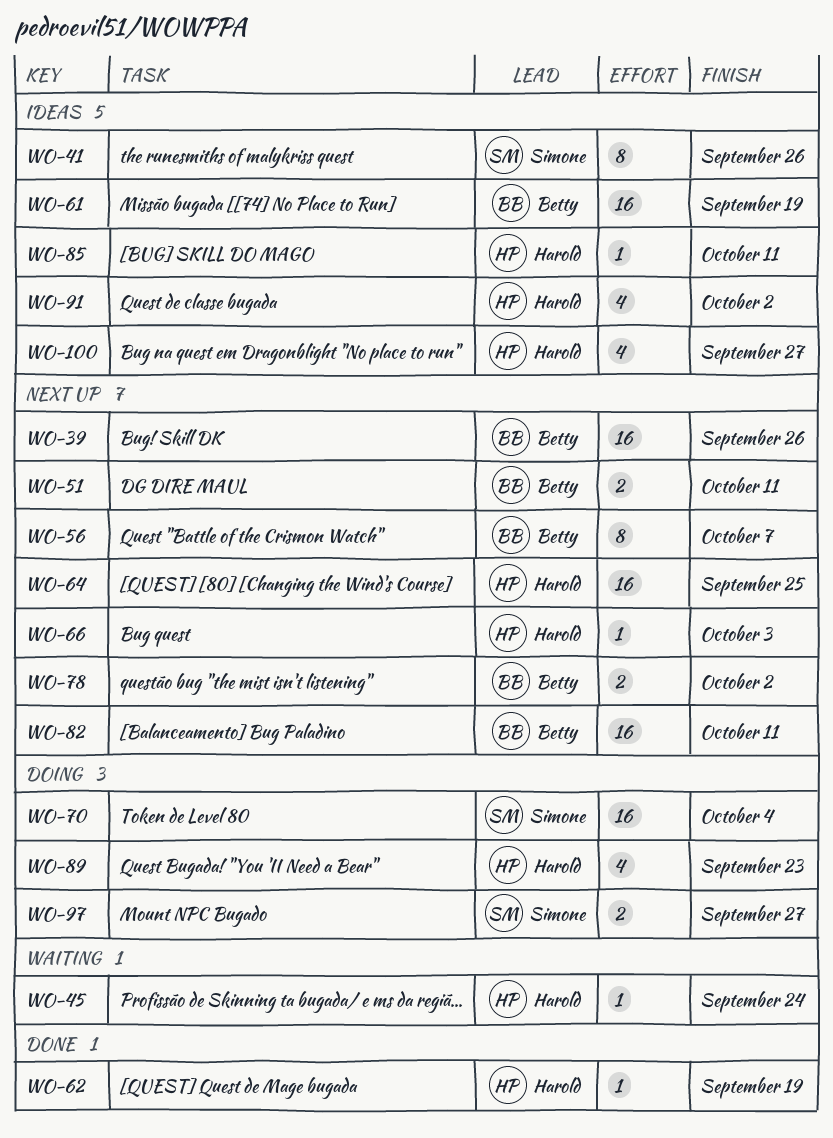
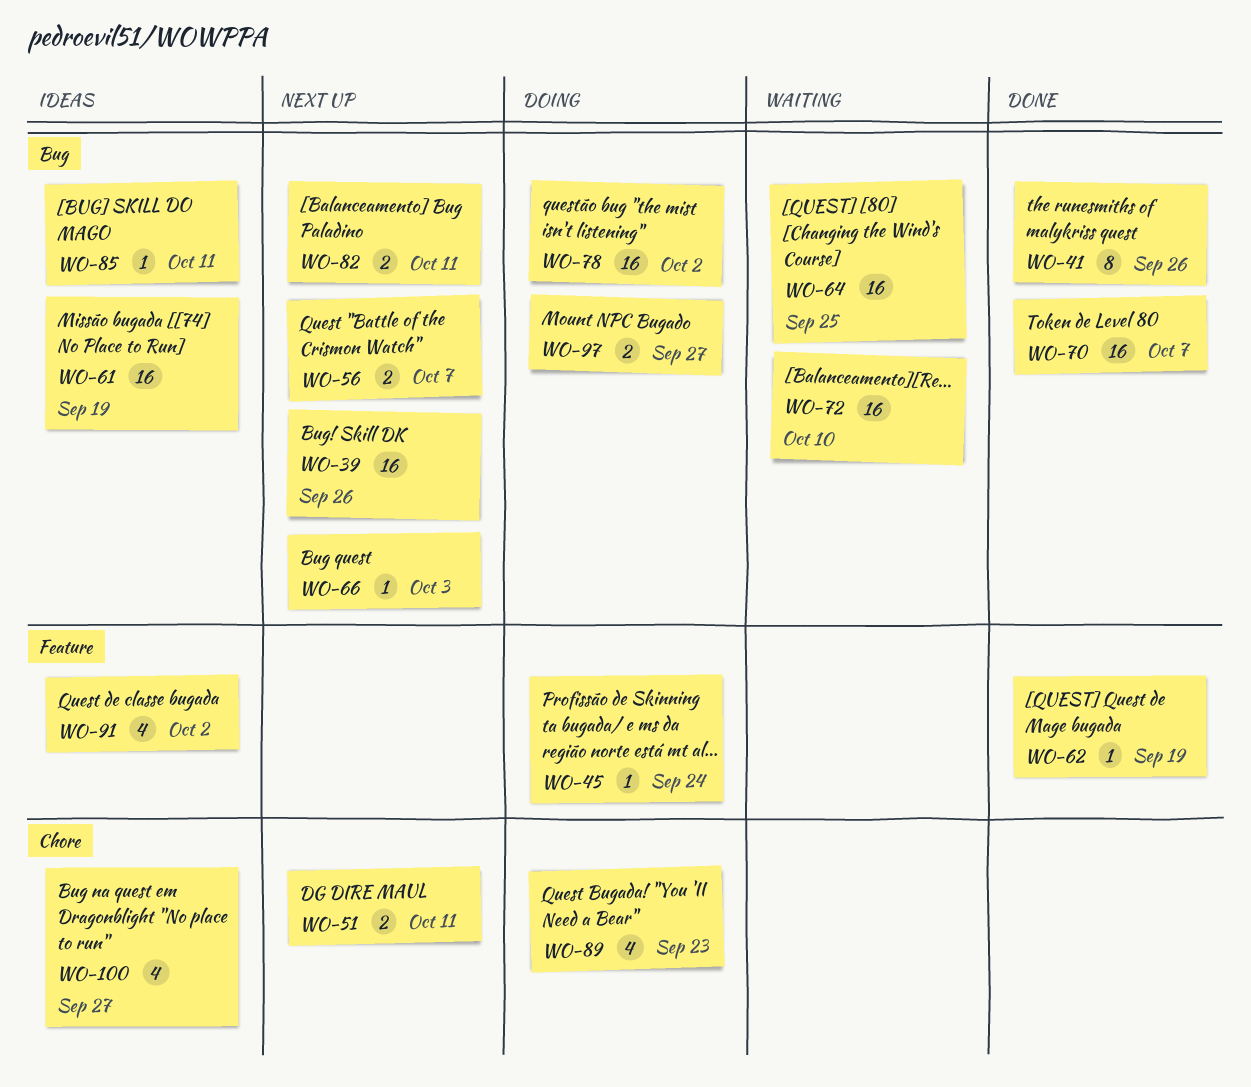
WO-41, status: Ideas -> Done
WO-45, status: Waiting -> Doing
WO-56, estimate: 8 -> 2
WO-64, status: Next up -> Waiting
WO-70, status: Doing -> Done
WO-70, due: Oct 4 -> Oct 7
WO-72: none -> present
WO-78, status: Next up -> Doing
WO-78, estimate: 2 -> 16
WO-82, estimate: 16 -> 2

